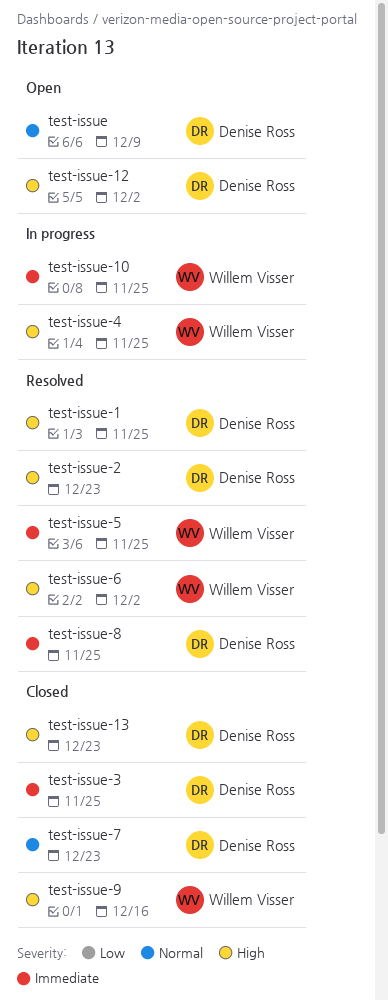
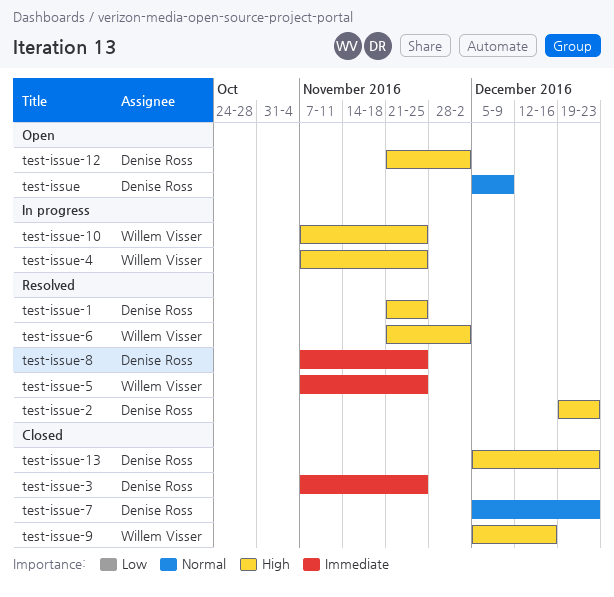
test-issue-10, priority: Immediate -> High

